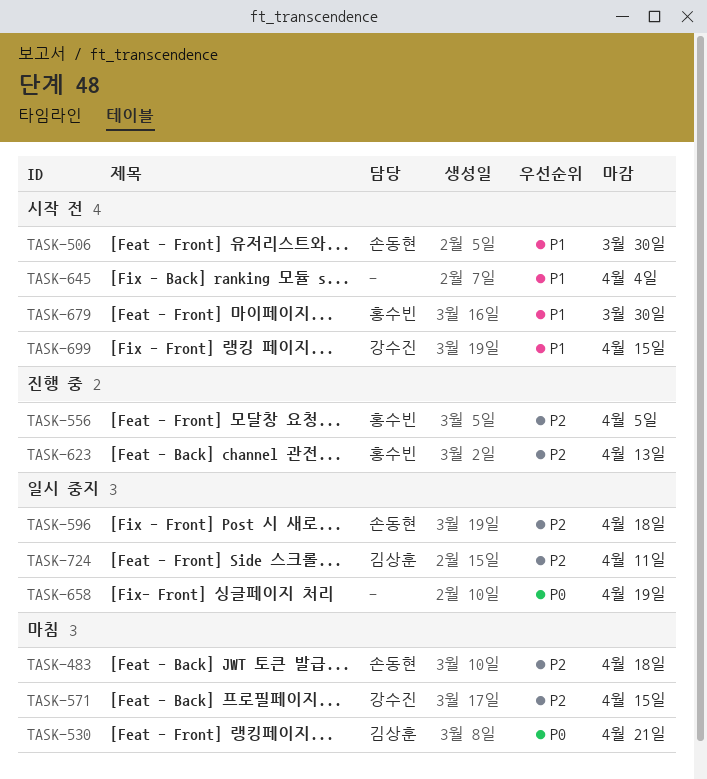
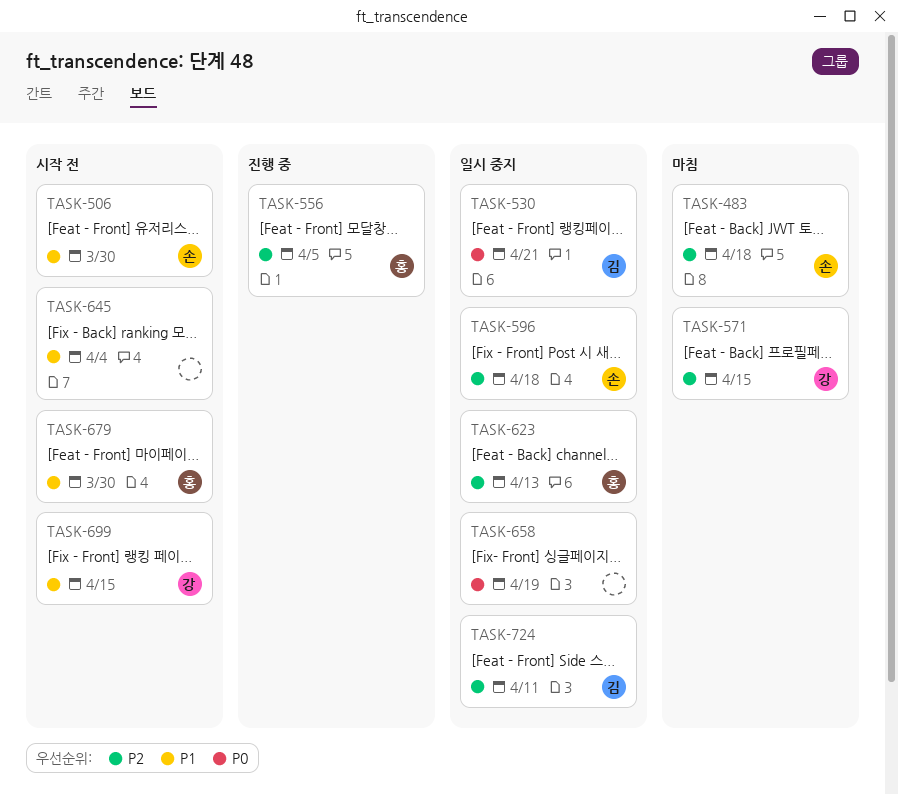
TASK-530, status: 마침 -> 일시 중지
TASK-623, status: 진행 중 -> 일시 중지

